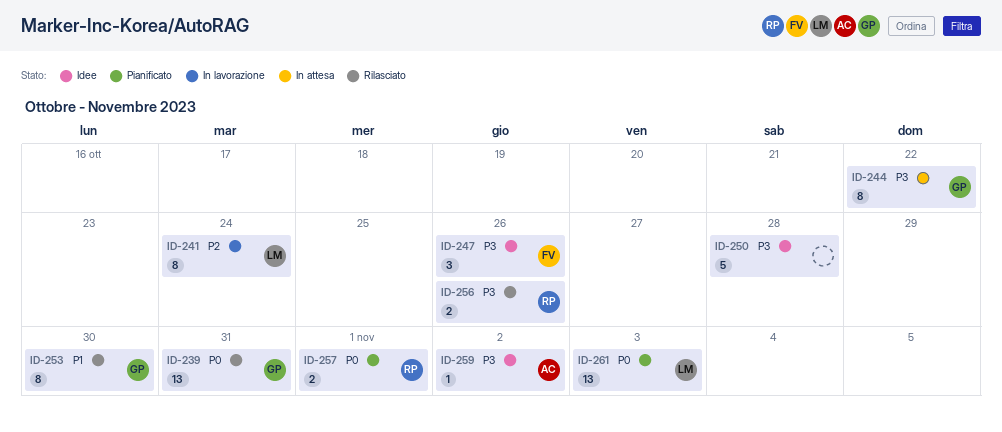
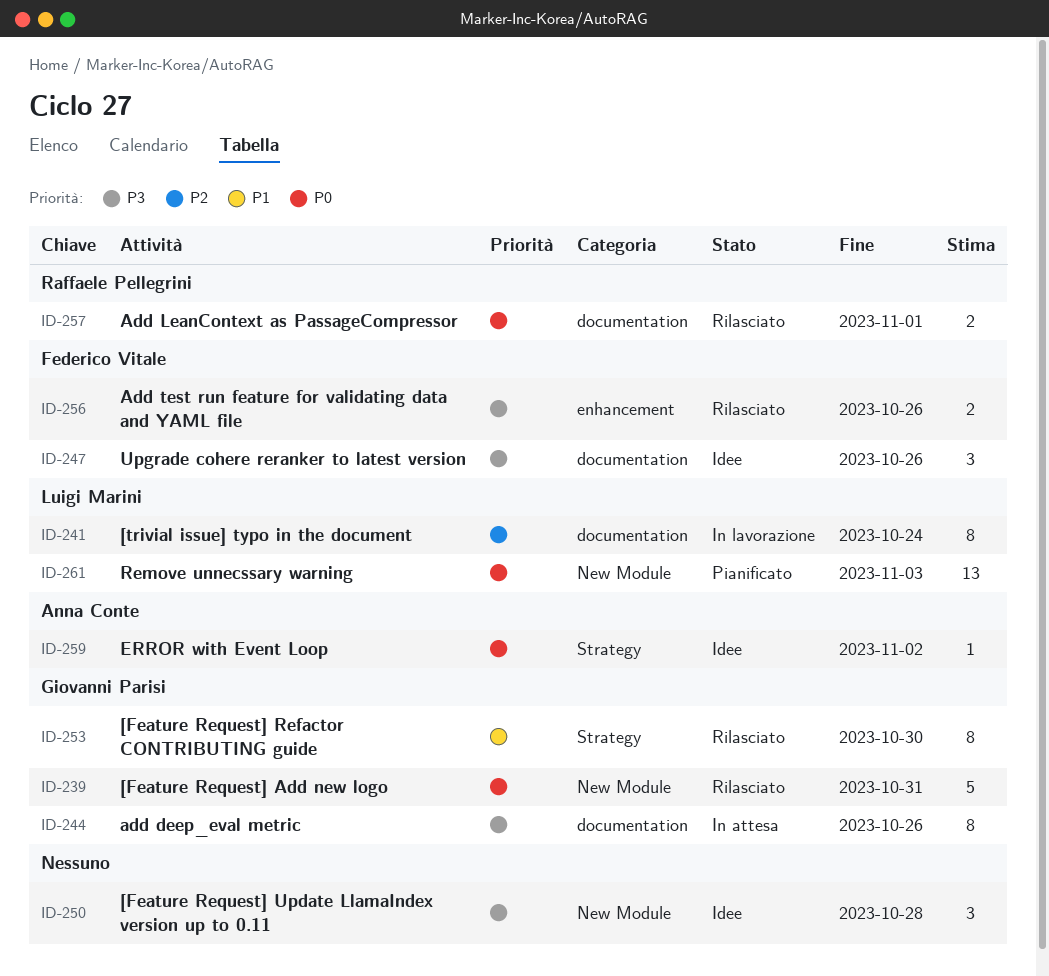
ID-239, estimate: 13 -> 5
ID-244, due: Oct 22 -> Oct 26
ID-250, estimate: 5 -> 3
ID-256, owner: Raffaele Pellegrini -> Federico Vitale
ID-257, status: Pianificato -> Rilasciato
ID-259, priority: P3 -> P0

